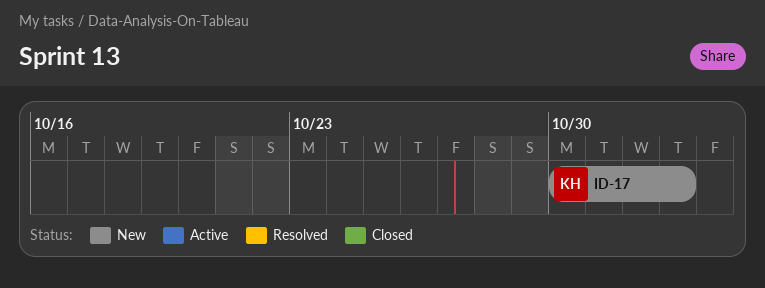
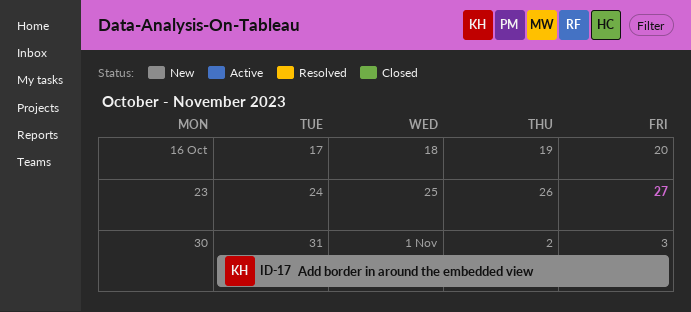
ID-17, start: Oct 30 -> Oct 31
ID-17, due: Nov 2 -> Nov 3

